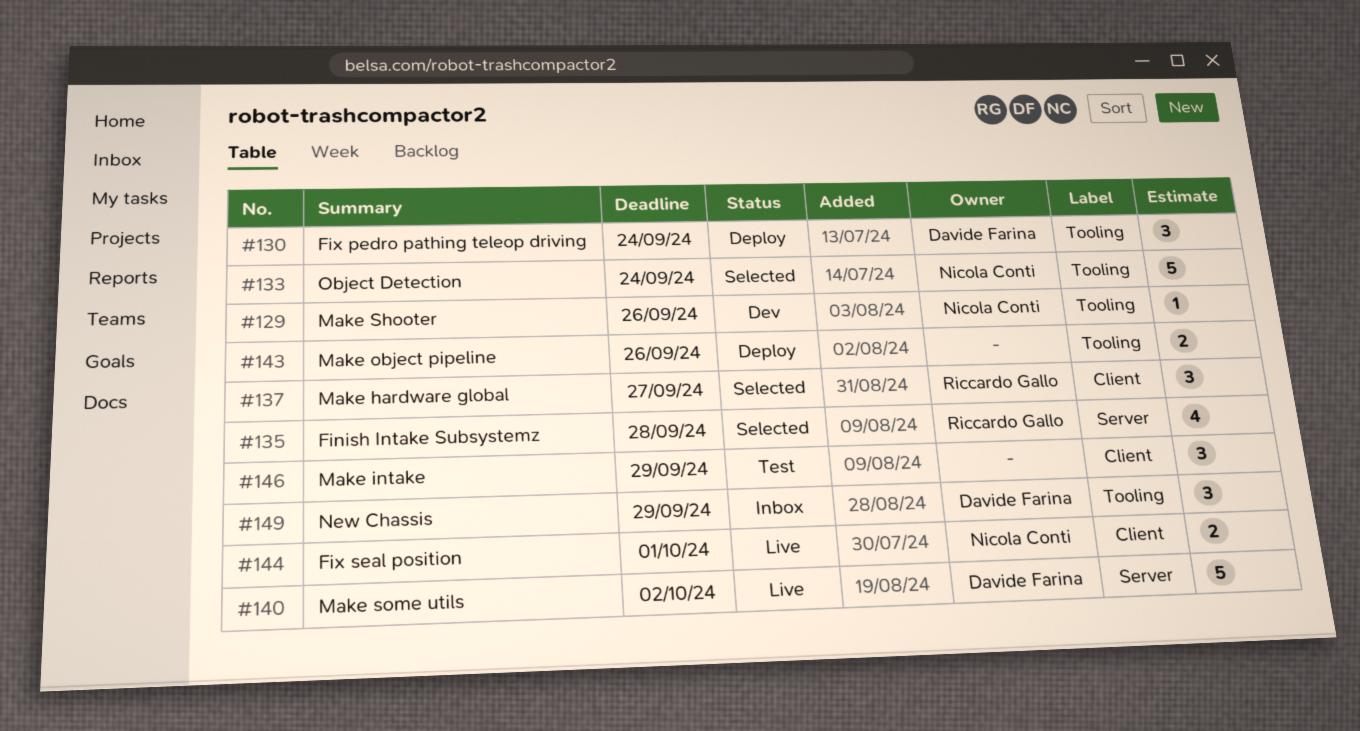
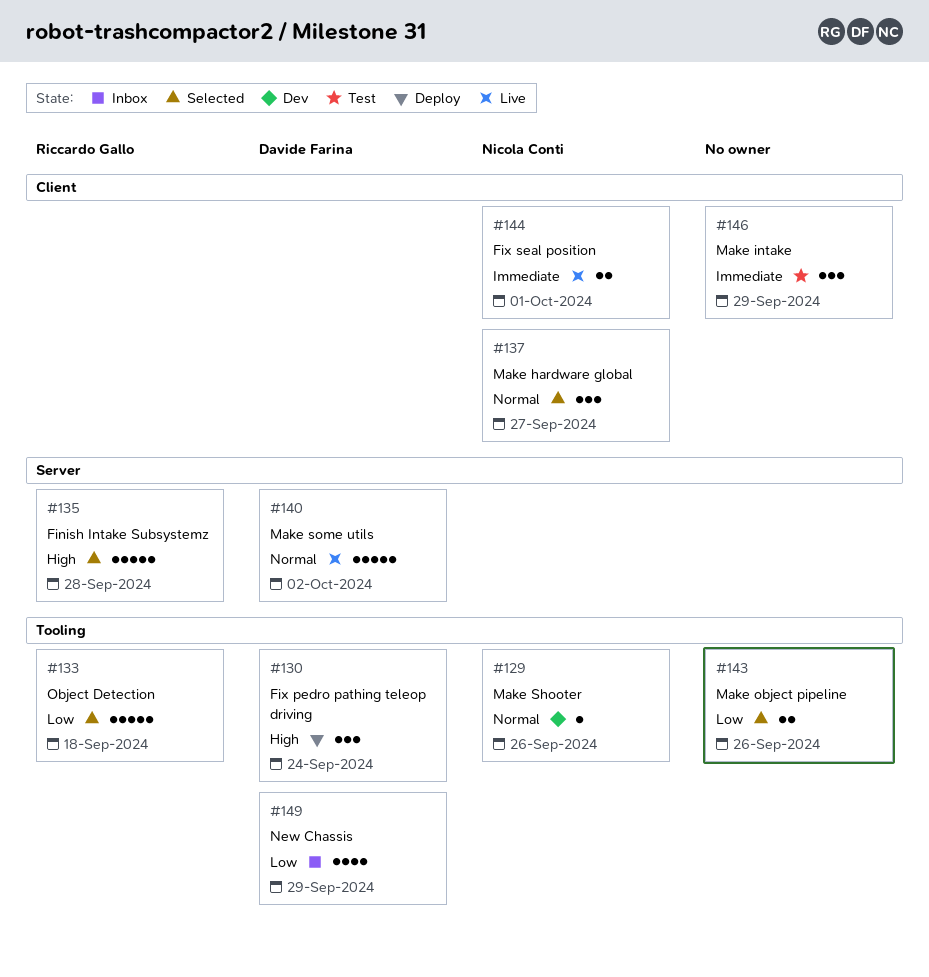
#133, owner: Nicola Conti -> Riccardo Gallo
#133, due: Sep 24 -> Sep 18
#135, estimate: 4 -> 5
#137, owner: Riccardo Gallo -> Nicola Conti
#143, status: Deploy -> Selected
#149, estimate: 3 -> 4

